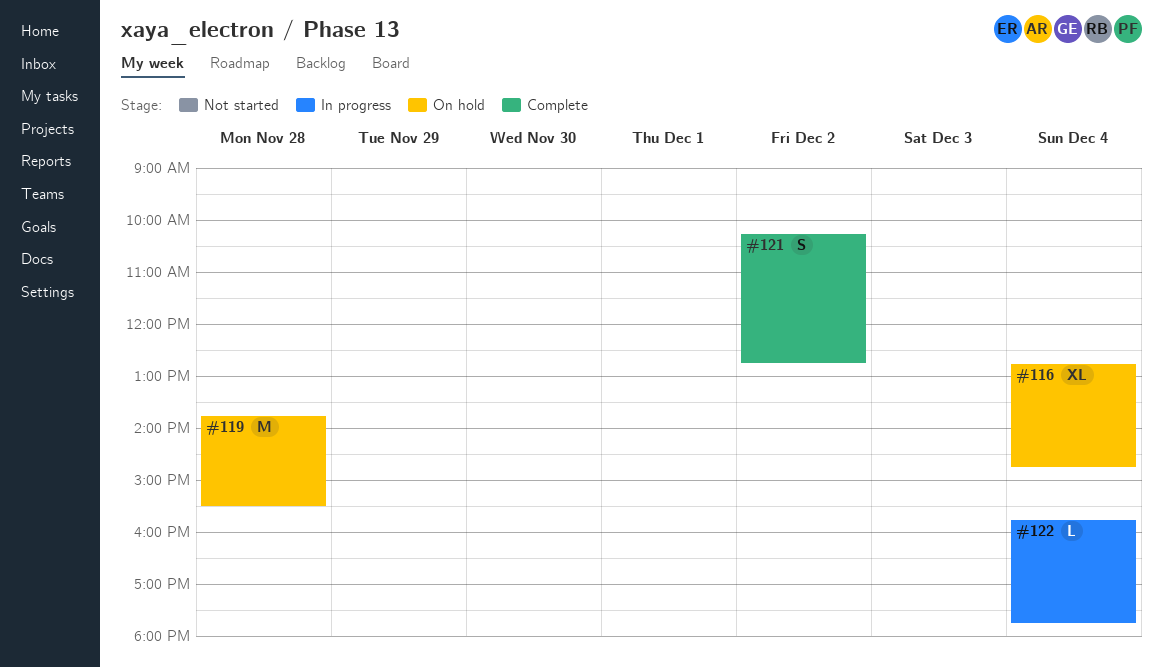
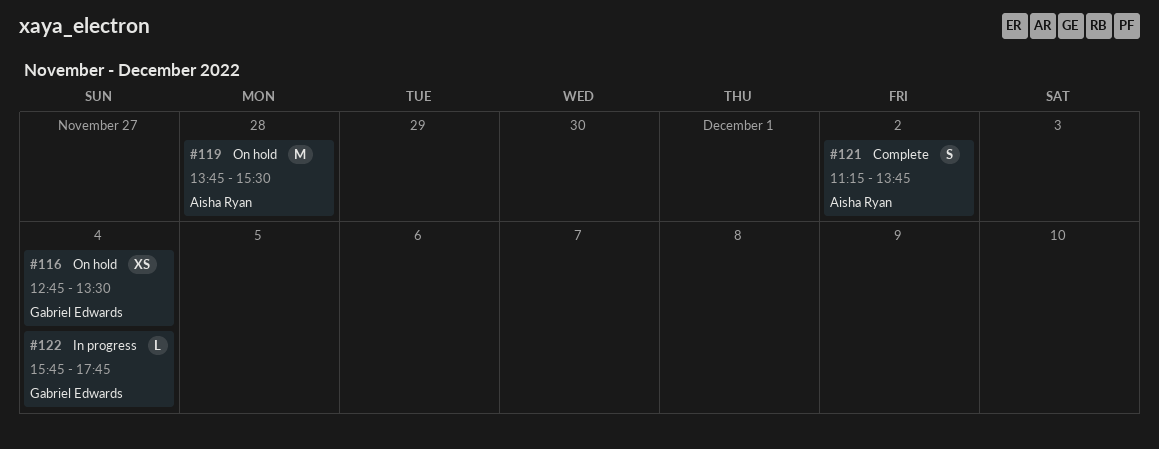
#116, estimate: XL -> XS
#116, ends: 14:45 -> 13:30
#121, begins: 10:15 -> 11:15
#121, ends: 12:45 -> 13:45

